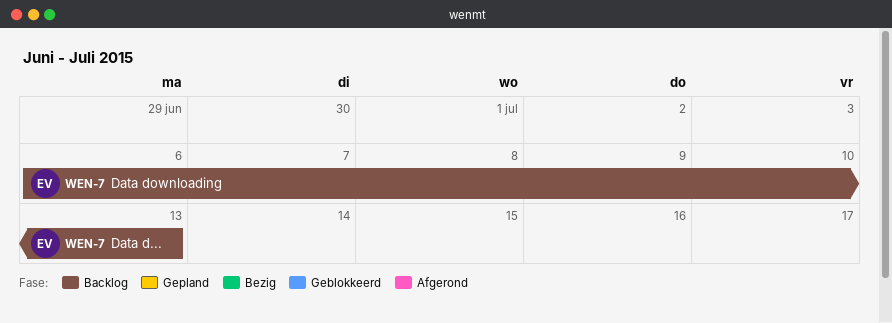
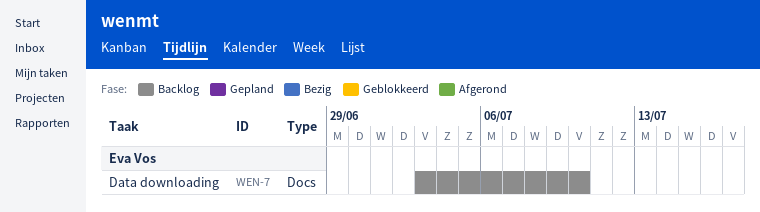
WEN-7, start: Jul 6 -> Jul 3
WEN-7, due: Jul 13 -> Jul 10

